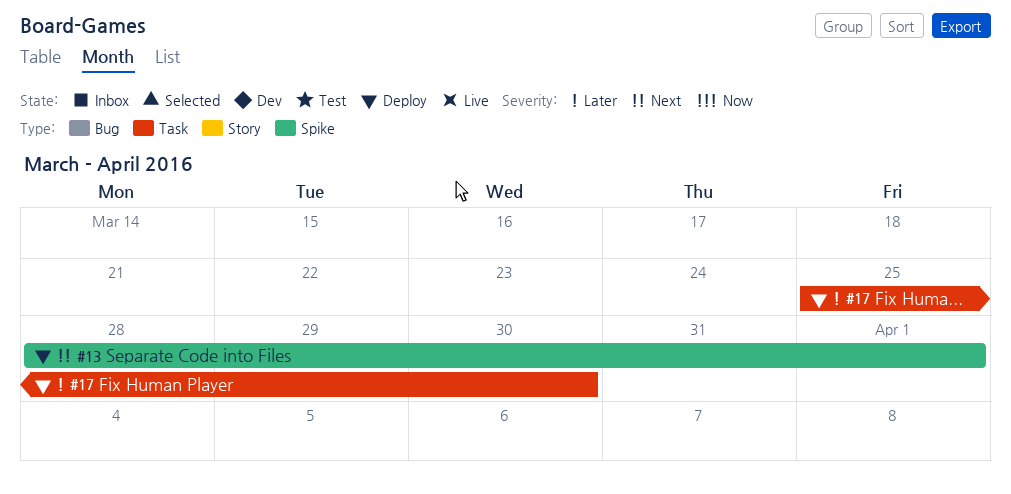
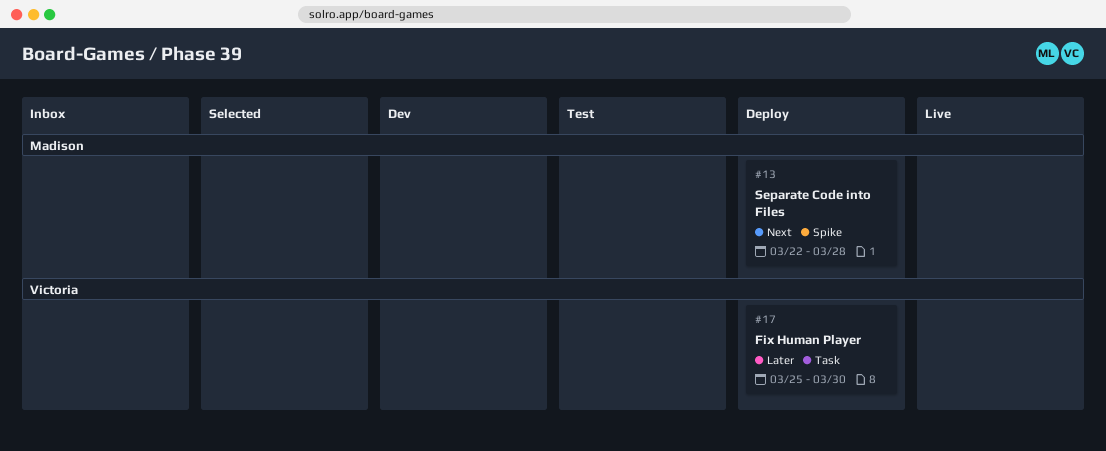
#13, start: Mar 28 -> Mar 22
#13, due: Apr 1 -> Mar 28

